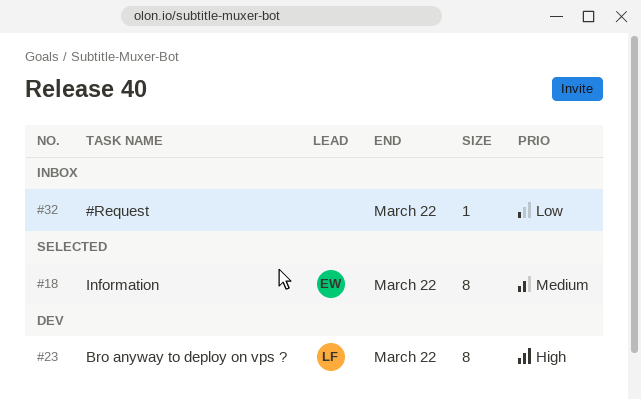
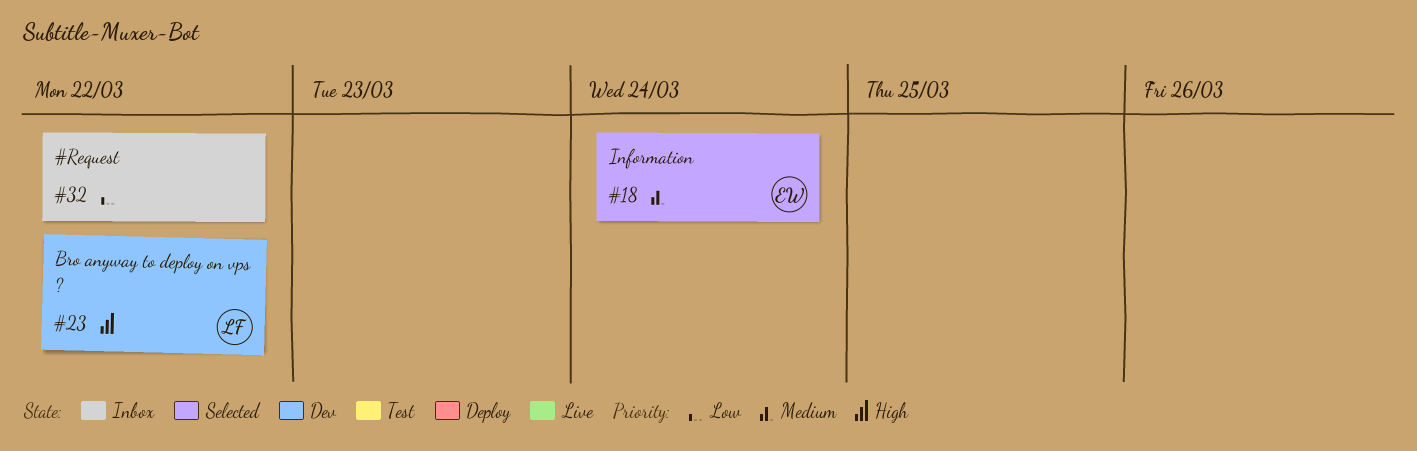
#18, due: Mar 22 -> Mar 24

